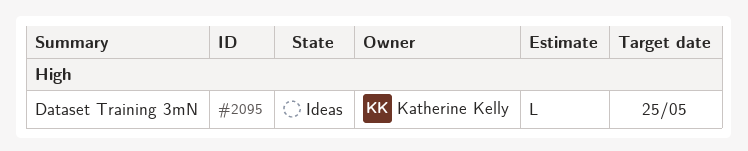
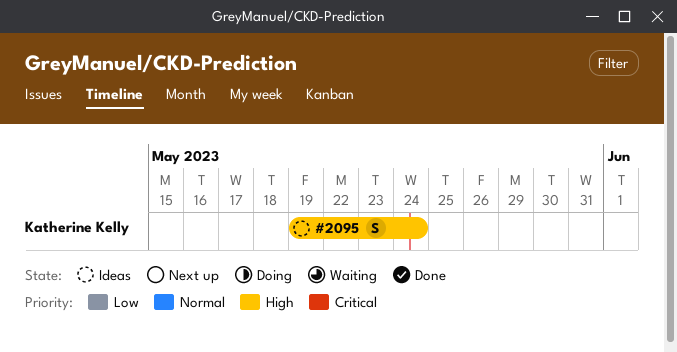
#2095, estimate: L -> S
#2095, due: May 25 -> May 24

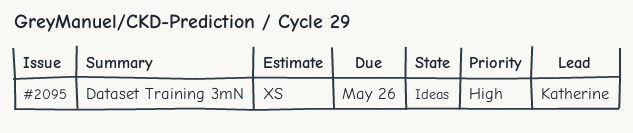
#2095, estimate: S -> XS
#2095, due: May 24 -> May 26

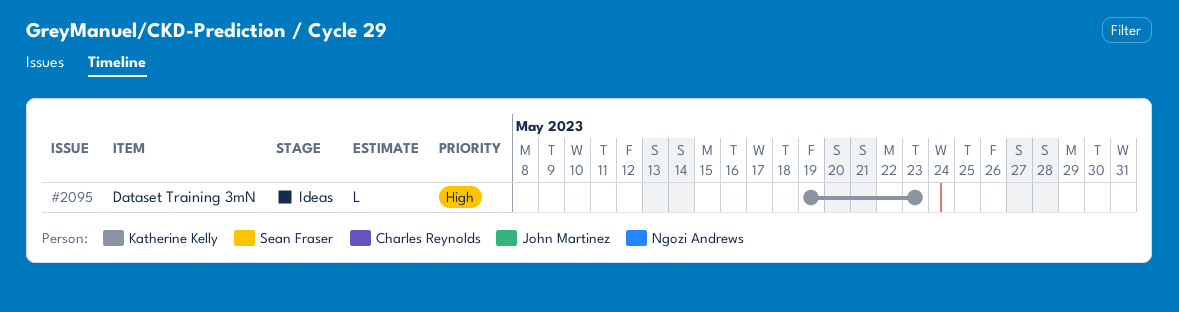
#2095, estimate: XS -> L
#2095, due: May 26 -> May 23

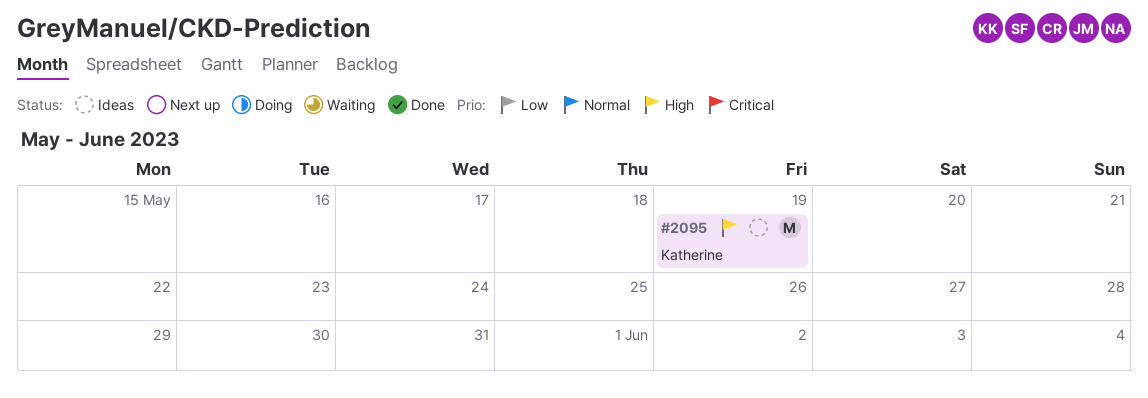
#2095, estimate: L -> M
#2095, due: May 23 -> May 19

